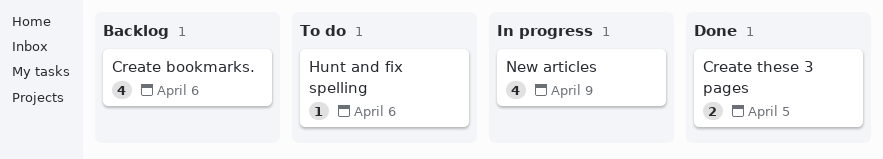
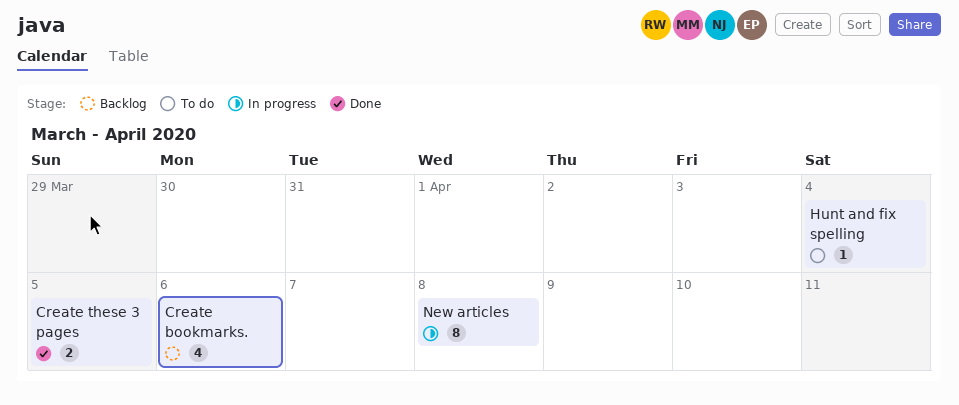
Hunt and fix spelling, due: Apr 6 -> Apr 4
New articles, estimate: 4 -> 8
New articles, due: Apr 9 -> Apr 8

